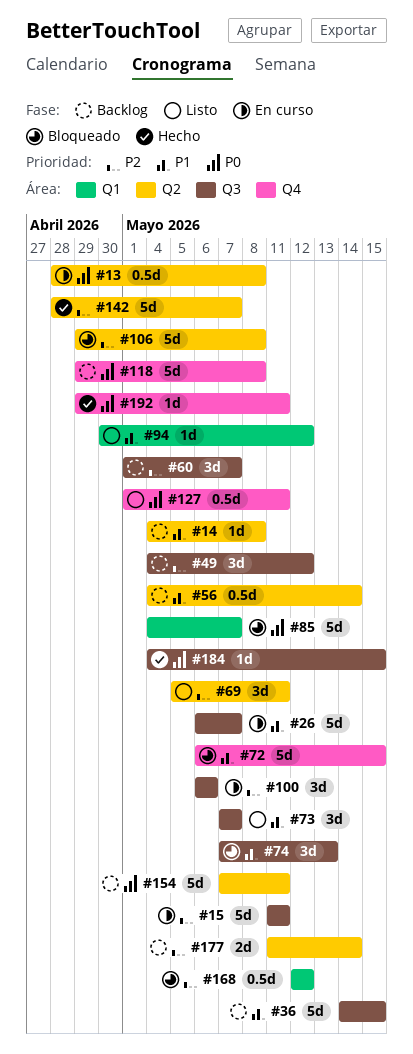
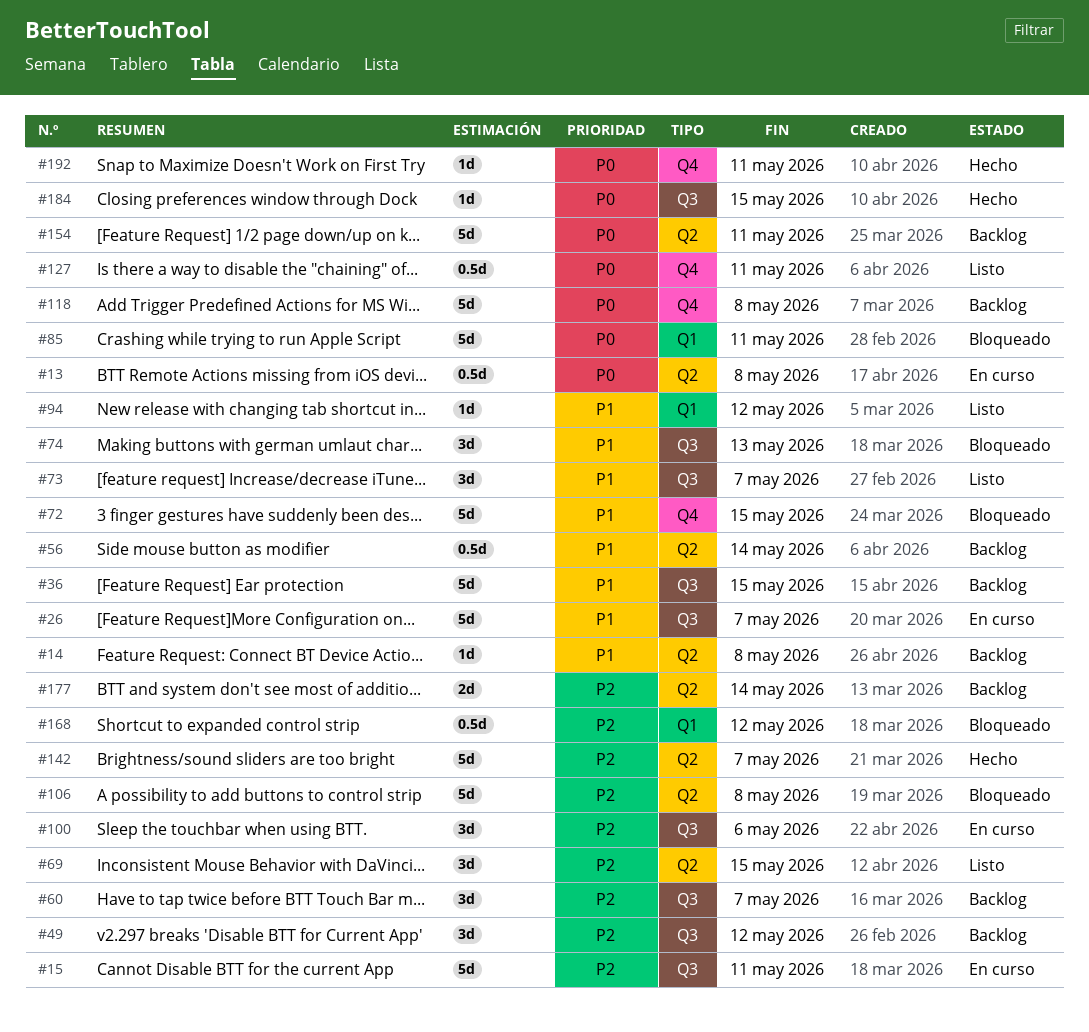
#69, due: May 11 -> May 15
#85, due: May 7 -> May 11

